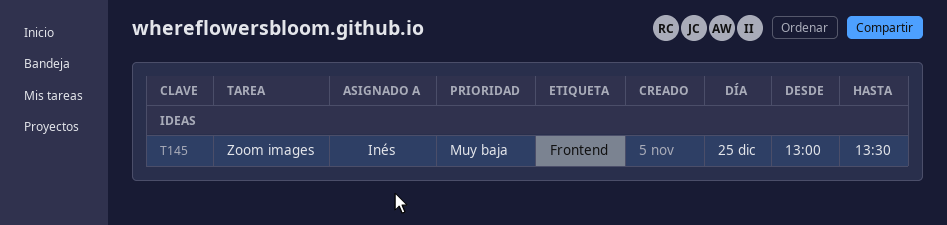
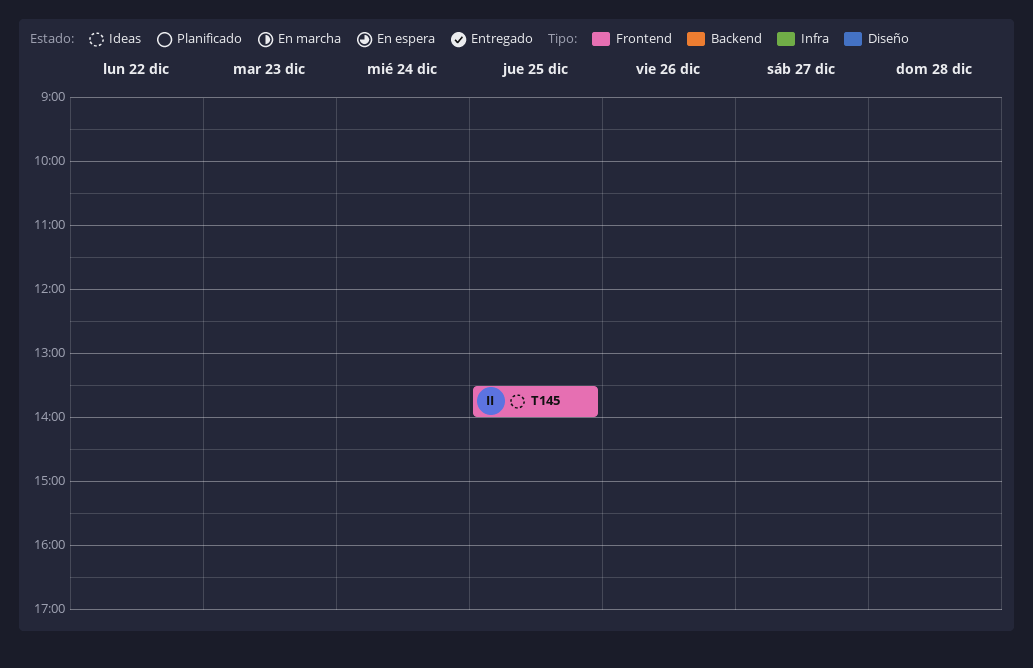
T145, begins: 13:00 -> 13:30
T145, ends: 13:30 -> 14:00

